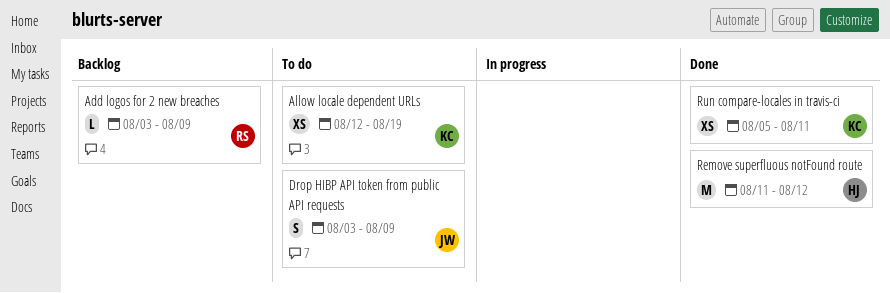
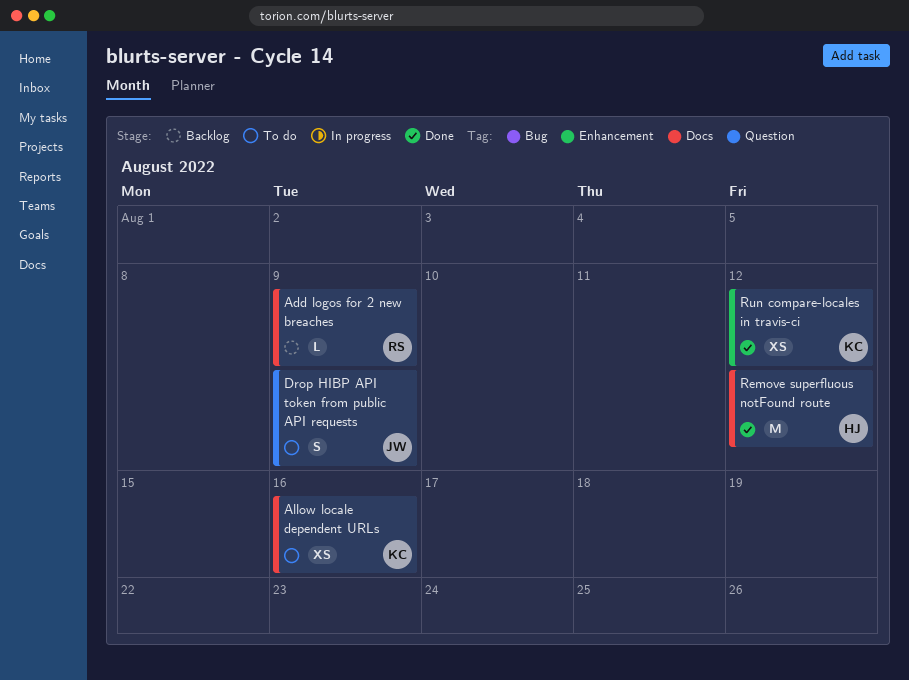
Allow locale dependent URLs, due: Aug 19 -> Aug 16
Run compare-locales in travis-ci, due: Aug 11 -> Aug 12

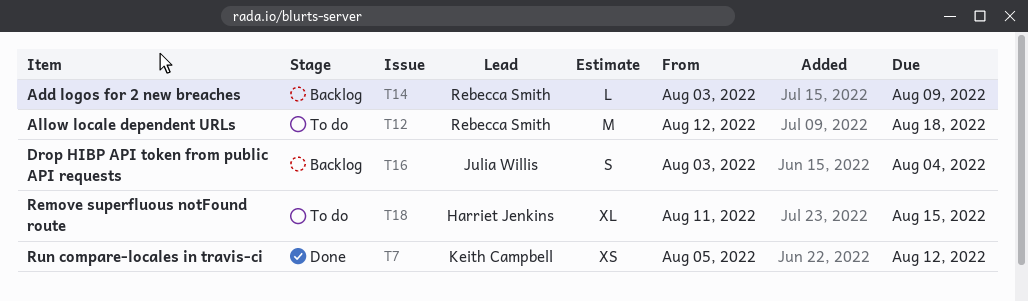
Allow locale dependent URLs, owner: Keith Campbell -> Rebecca Smith
Allow locale dependent URLs, estimate: XS -> M
Allow locale dependent URLs, due: Aug 16 -> Aug 18
Drop HIBP API token from public API requests, status: To do -> Backlog
Drop HIBP API token from public API requests, due: Aug 9 -> Aug 4
Remove superfluous notFound route, status: Done -> To do
Remove superfluous notFound route, estimate: M -> XL
Remove superfluous notFound route, due: Aug 12 -> Aug 15

